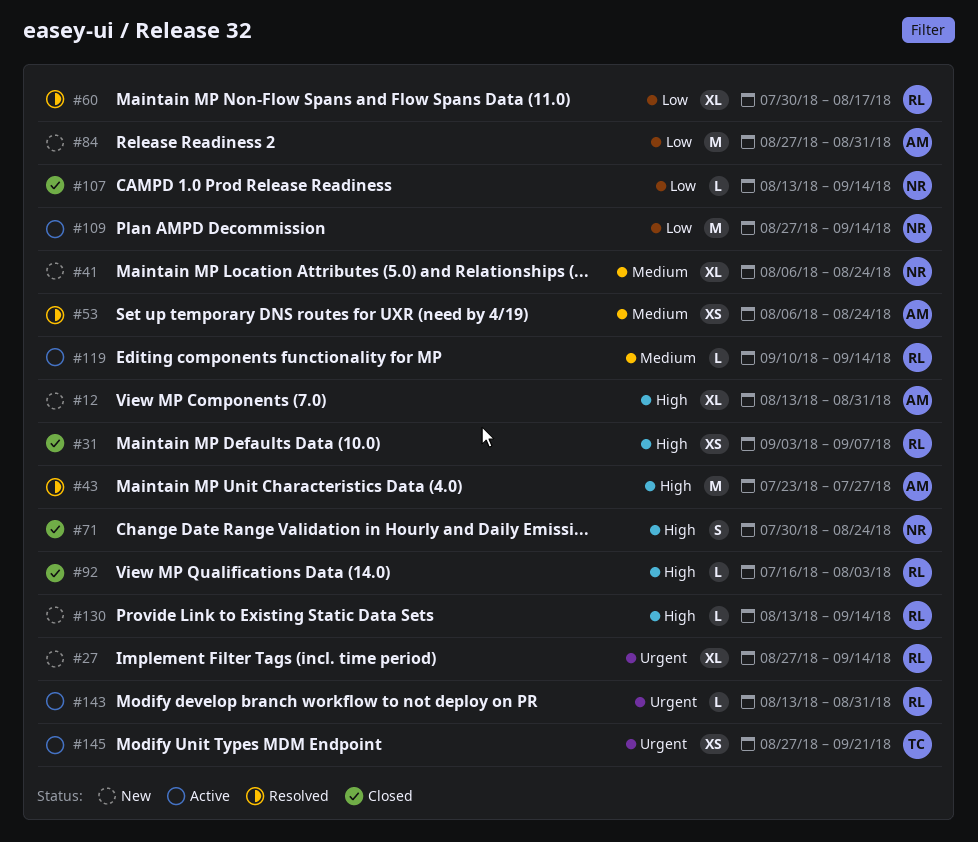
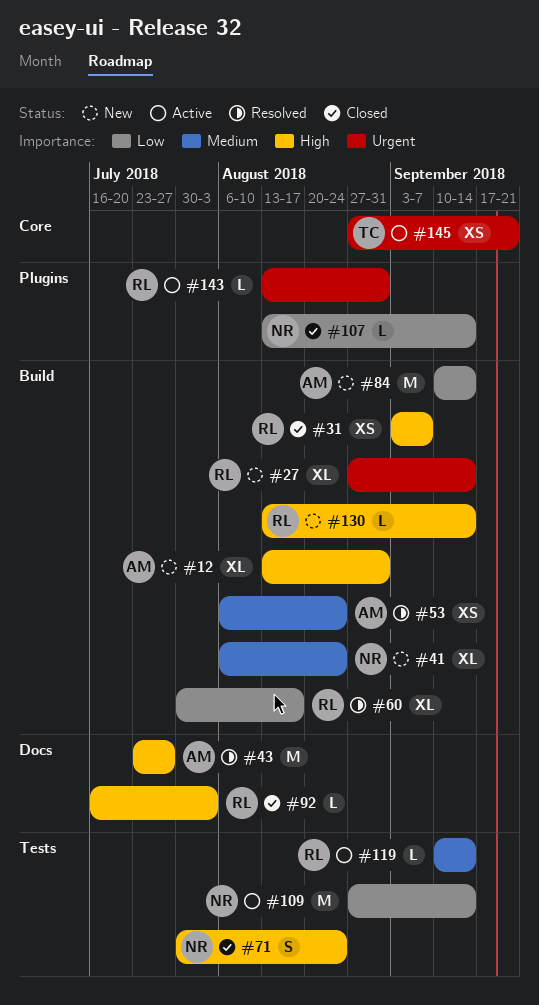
#84, start: Aug 27 -> Sep 10
#84, due: Aug 31 -> Sep 14

